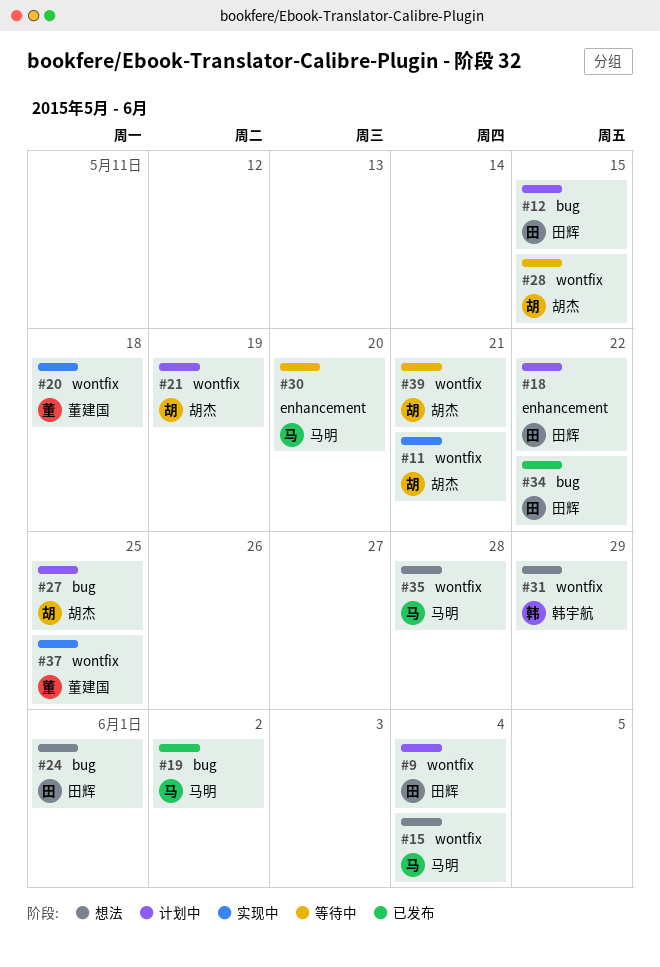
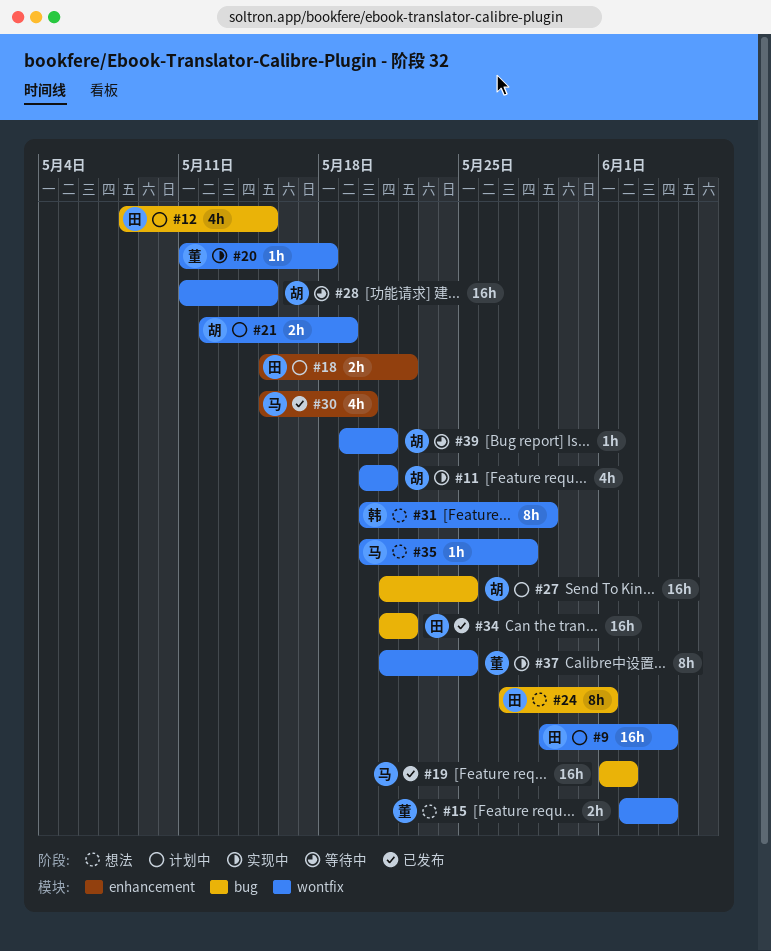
#15, owner: 马明 -> 董建国
#30, status: 等待中 -> 已发布

